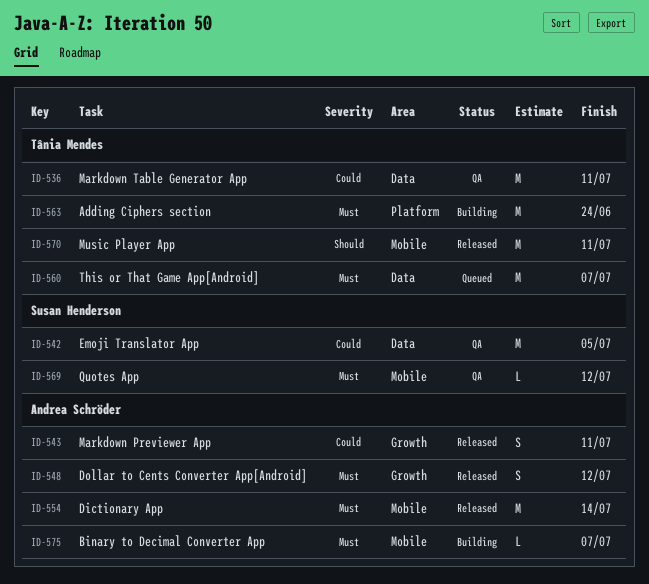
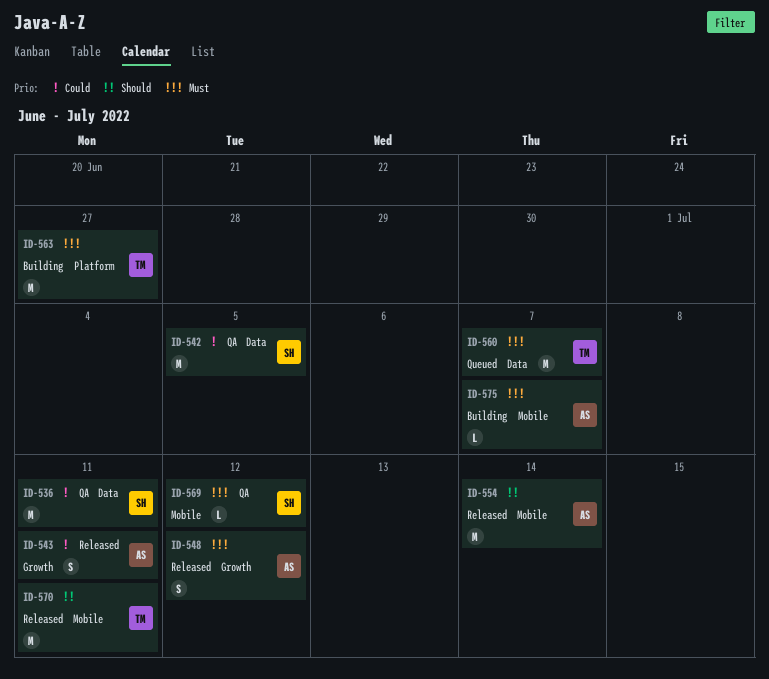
ID-536, owner: Tânia Mendes -> Susan Henderson
ID-554, priority: Must -> Should
ID-563, due: Jun 24 -> Jun 27

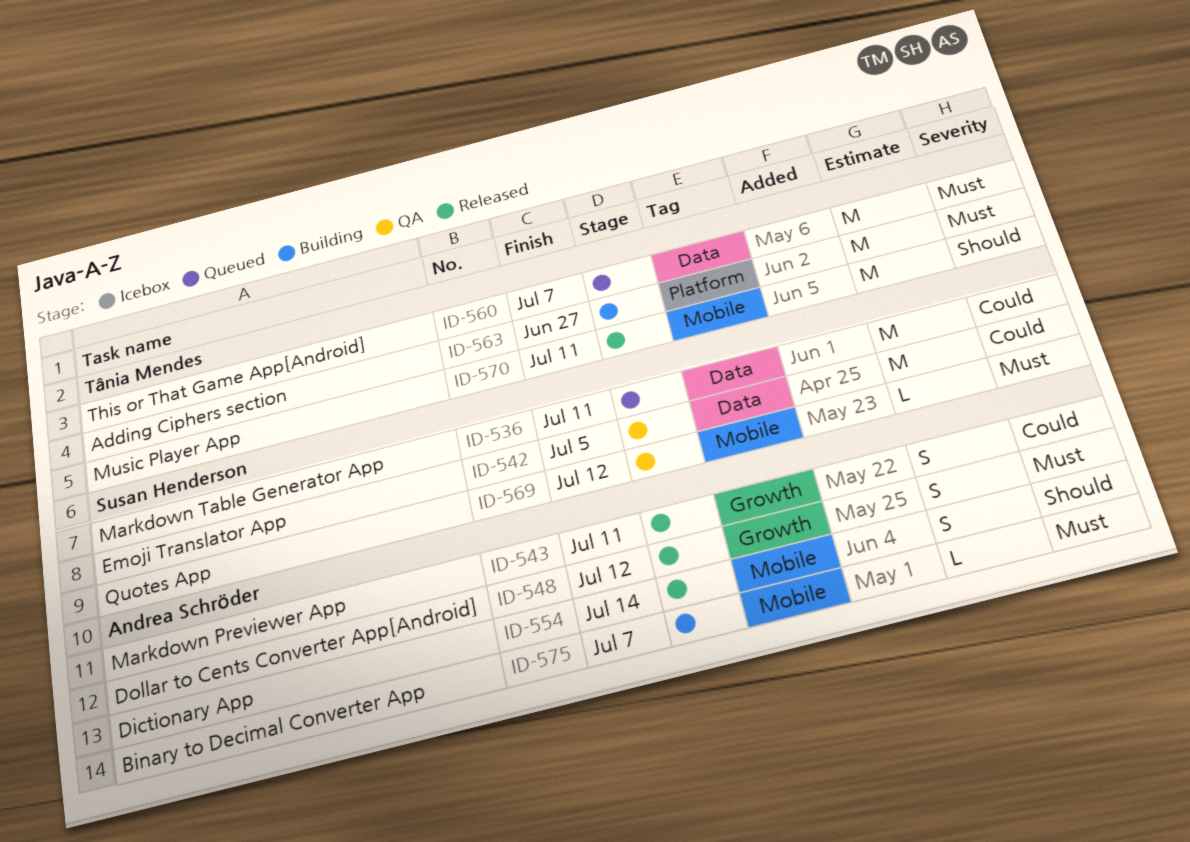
ID-536, status: QA -> Queued
ID-554, estimate: M -> S

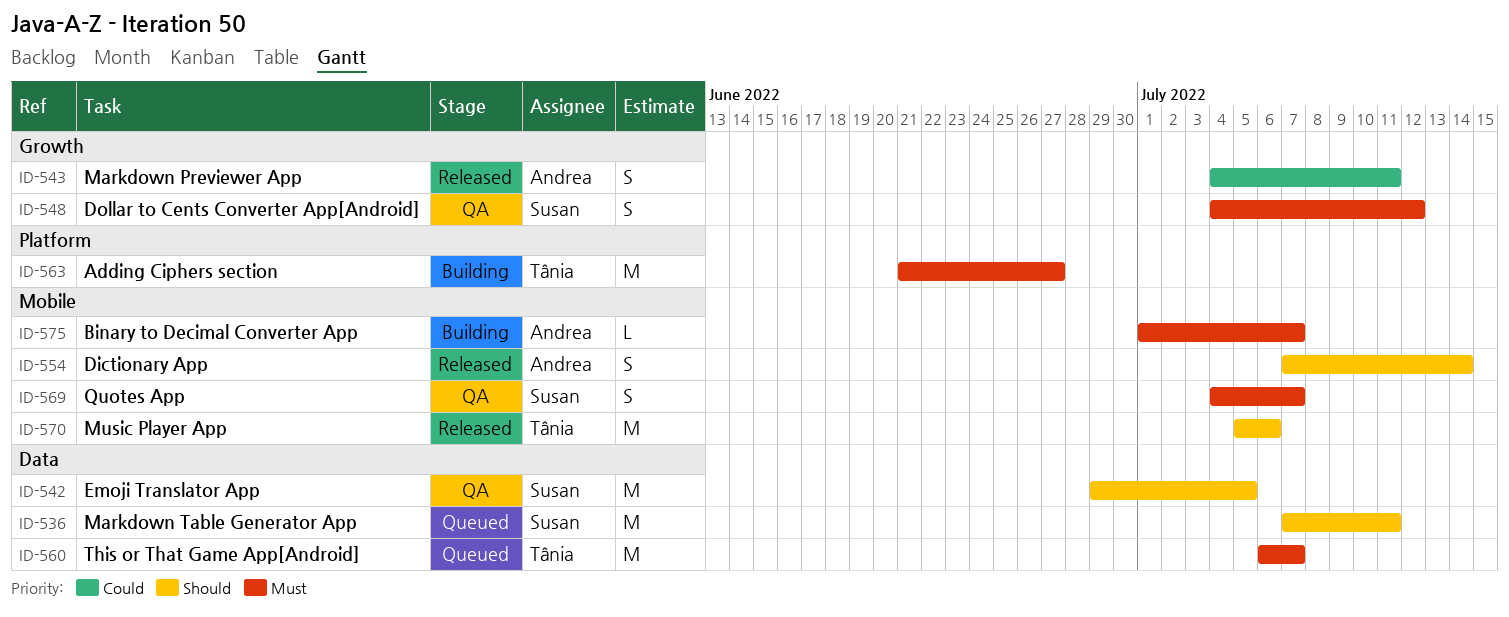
ID-536, priority: Could -> Should
ID-542, priority: Could -> Should
ID-548, status: Released -> QA
ID-548, owner: Andrea Schröder -> Susan Henderson
ID-569, estimate: L -> S
ID-569, due: Jul 12 -> Jul 7
ID-570, due: Jul 11 -> Jul 6

